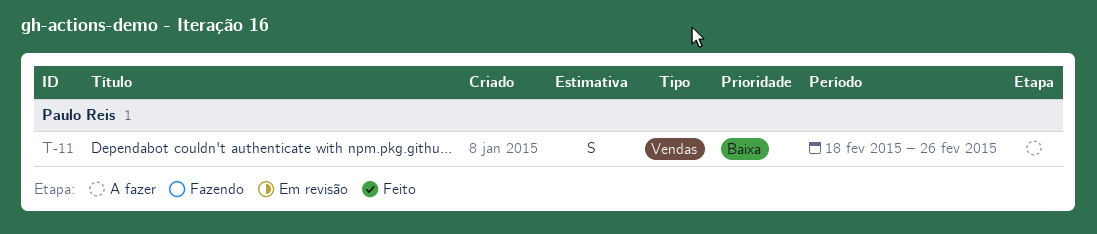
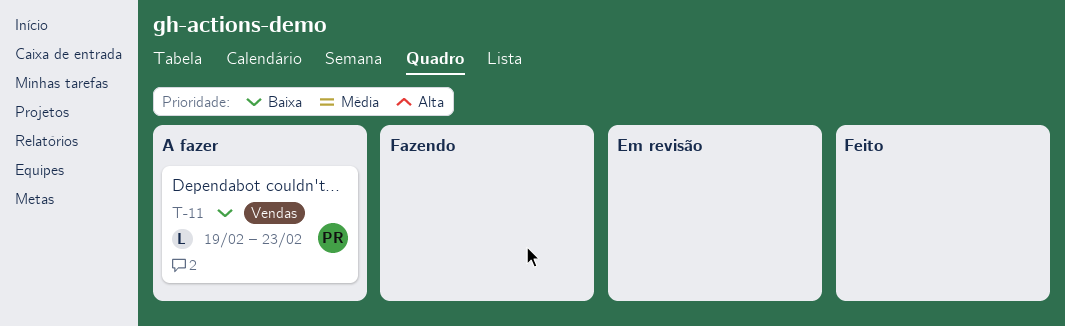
T-11, estimate: S -> L
T-11, start: Feb 18 -> Feb 19
T-11, due: Feb 26 -> Feb 23

